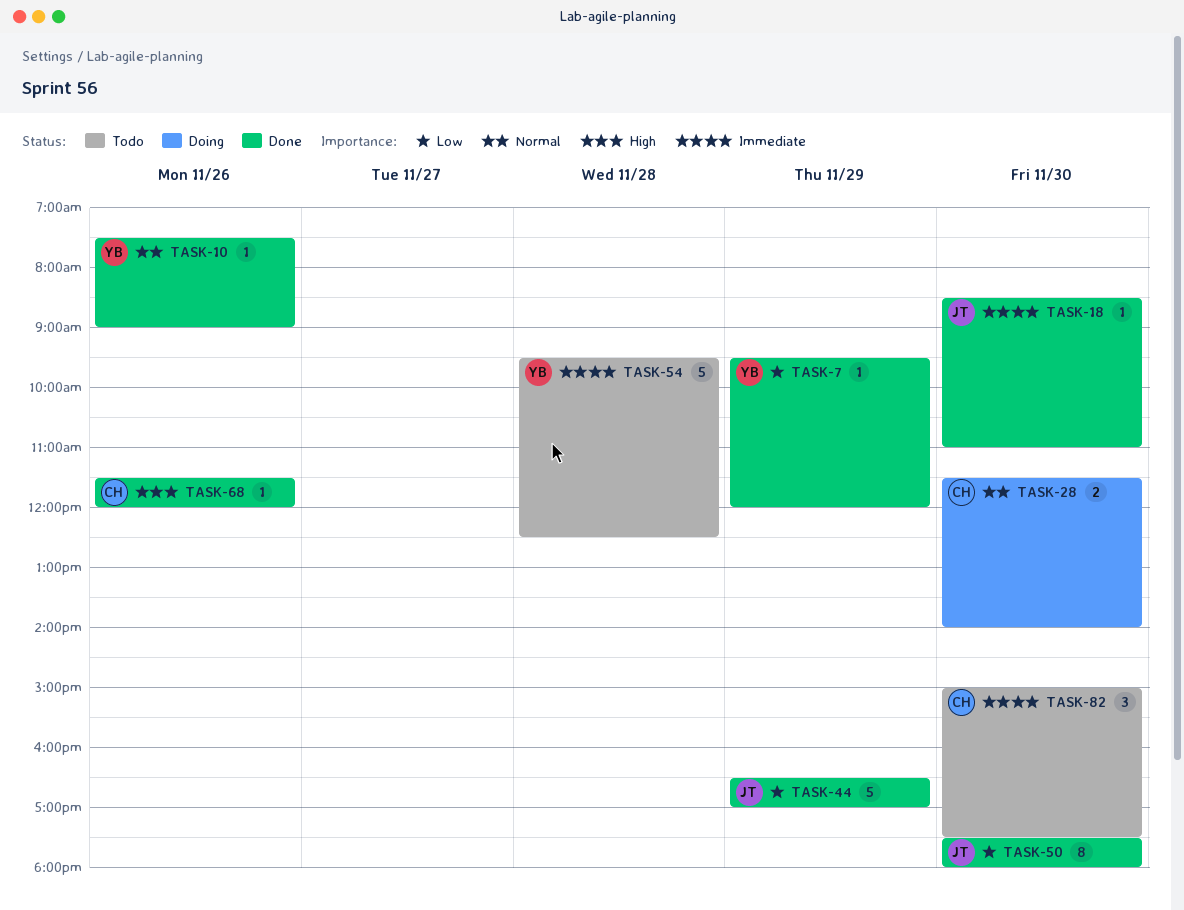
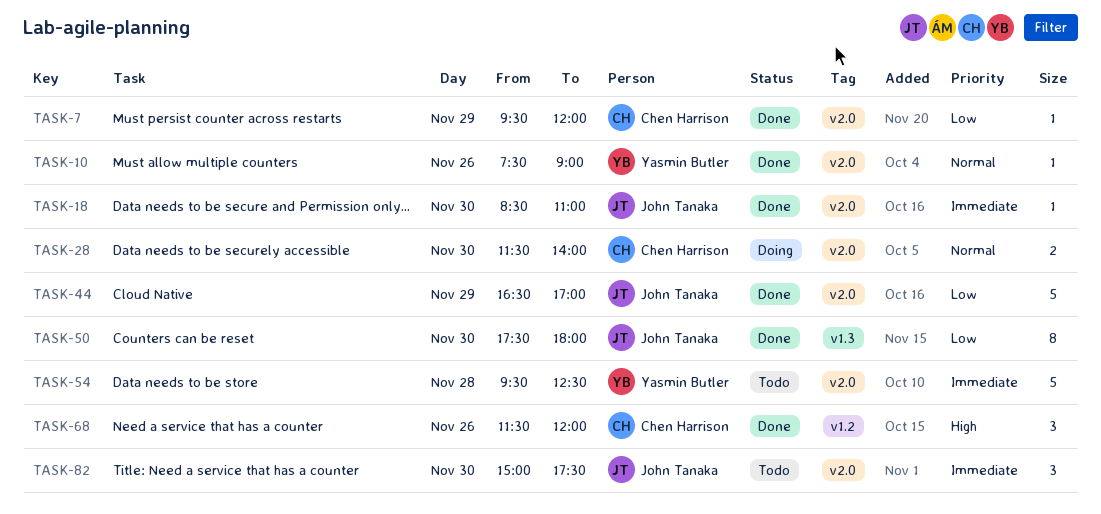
TASK-7, owner: Yasmin Butler -> Chen Harrison
TASK-68, estimate: 1 -> 3
TASK-82, owner: Chen Harrison -> John Tanaka

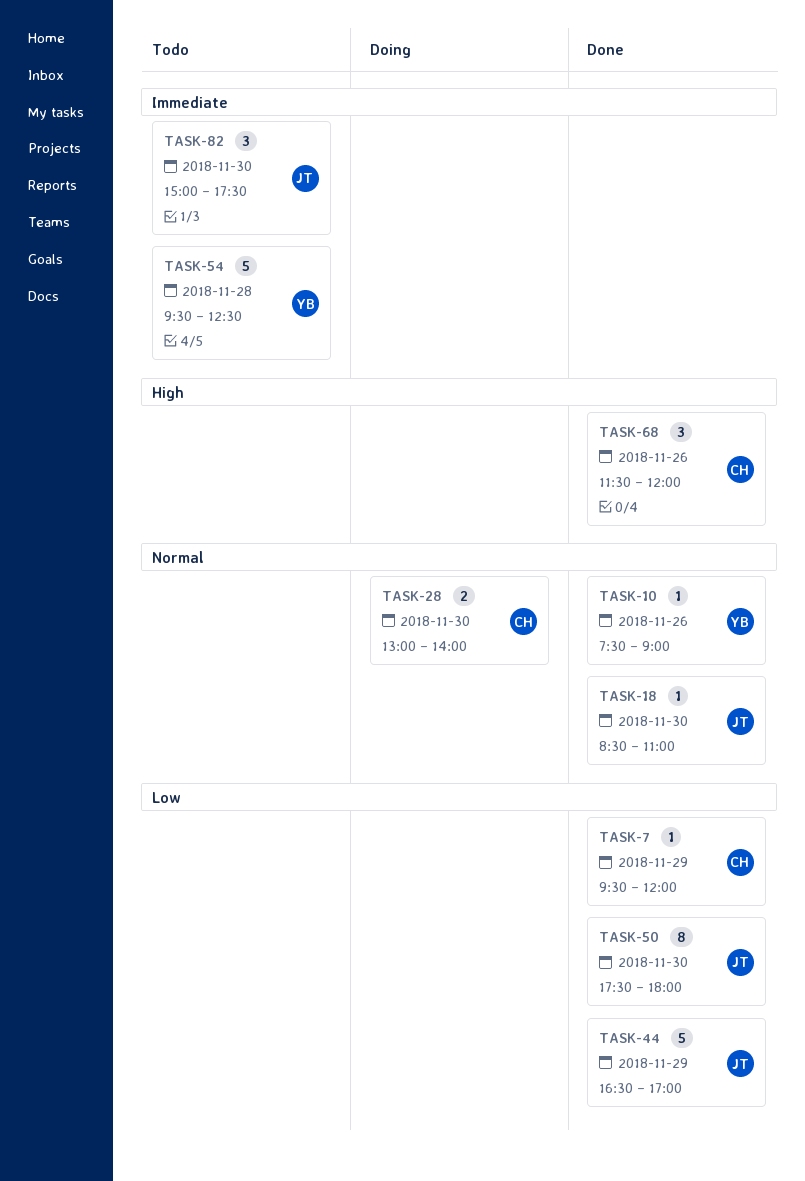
TASK-18, priority: Immediate -> Normal
TASK-28, begins: 11:30 -> 13:00

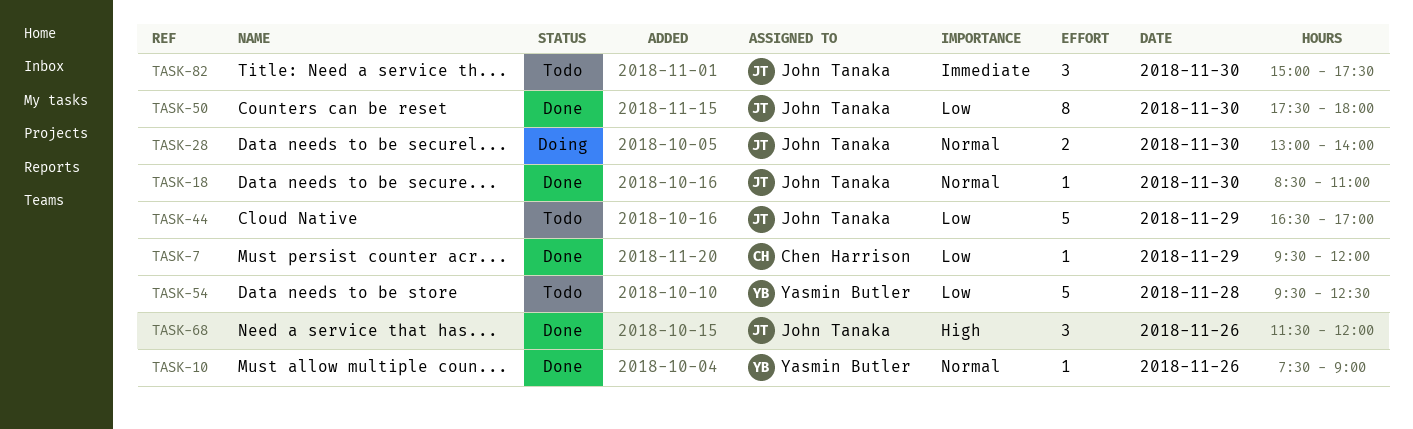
TASK-28, owner: Chen Harrison -> John Tanaka
TASK-44, status: Done -> Todo
TASK-54, priority: Immediate -> Low
TASK-68, owner: Chen Harrison -> John Tanaka

